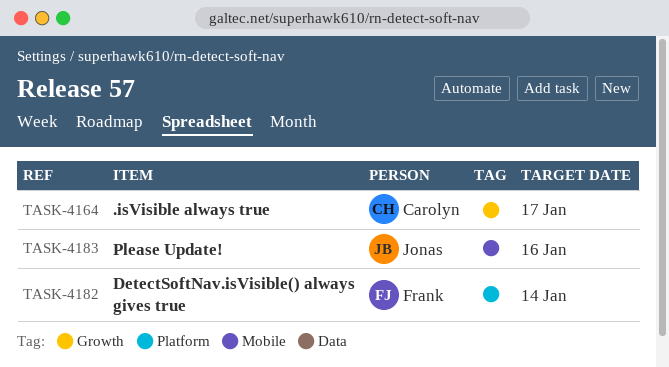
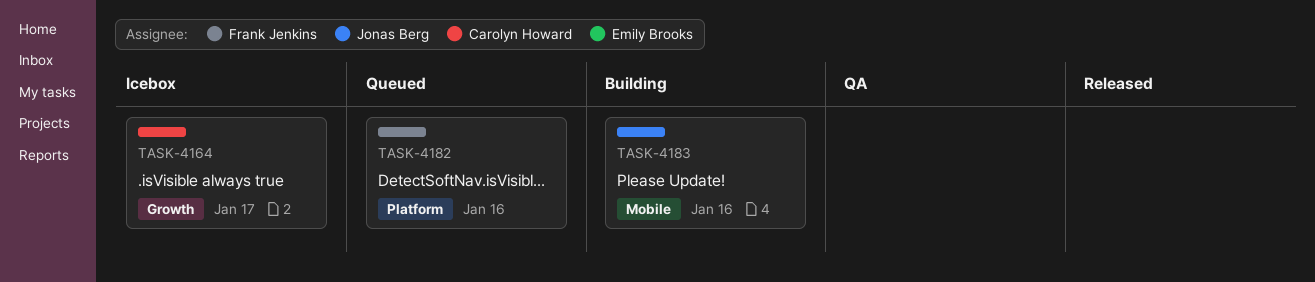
TASK-4182, due: Jan 14 -> Jan 16

